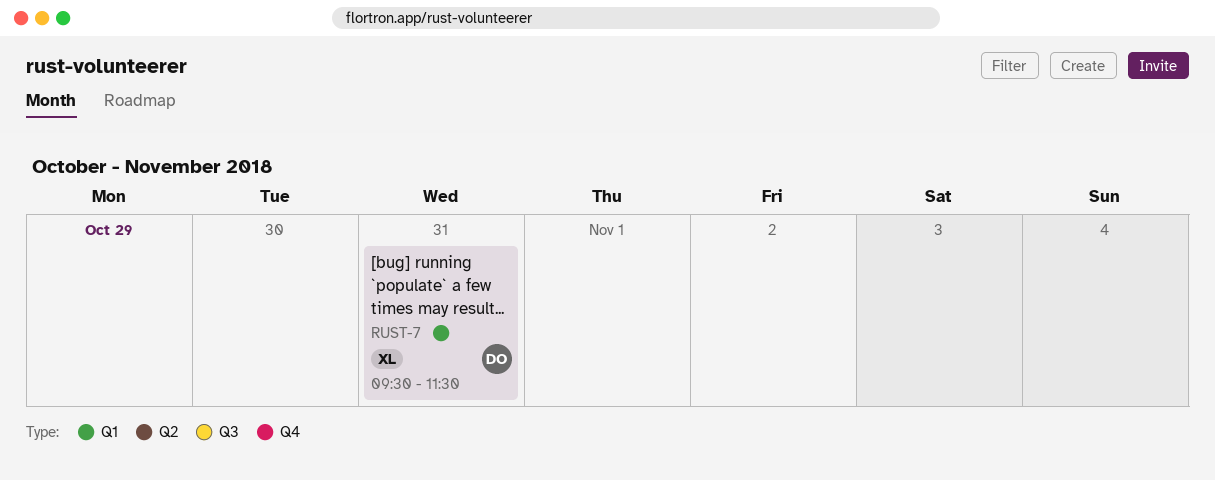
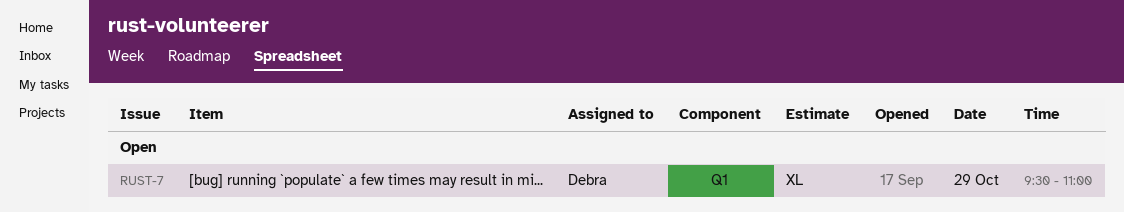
RUST-7, day: Oct 31 -> Oct 29
RUST-7, ends: 11:30 -> 11:00

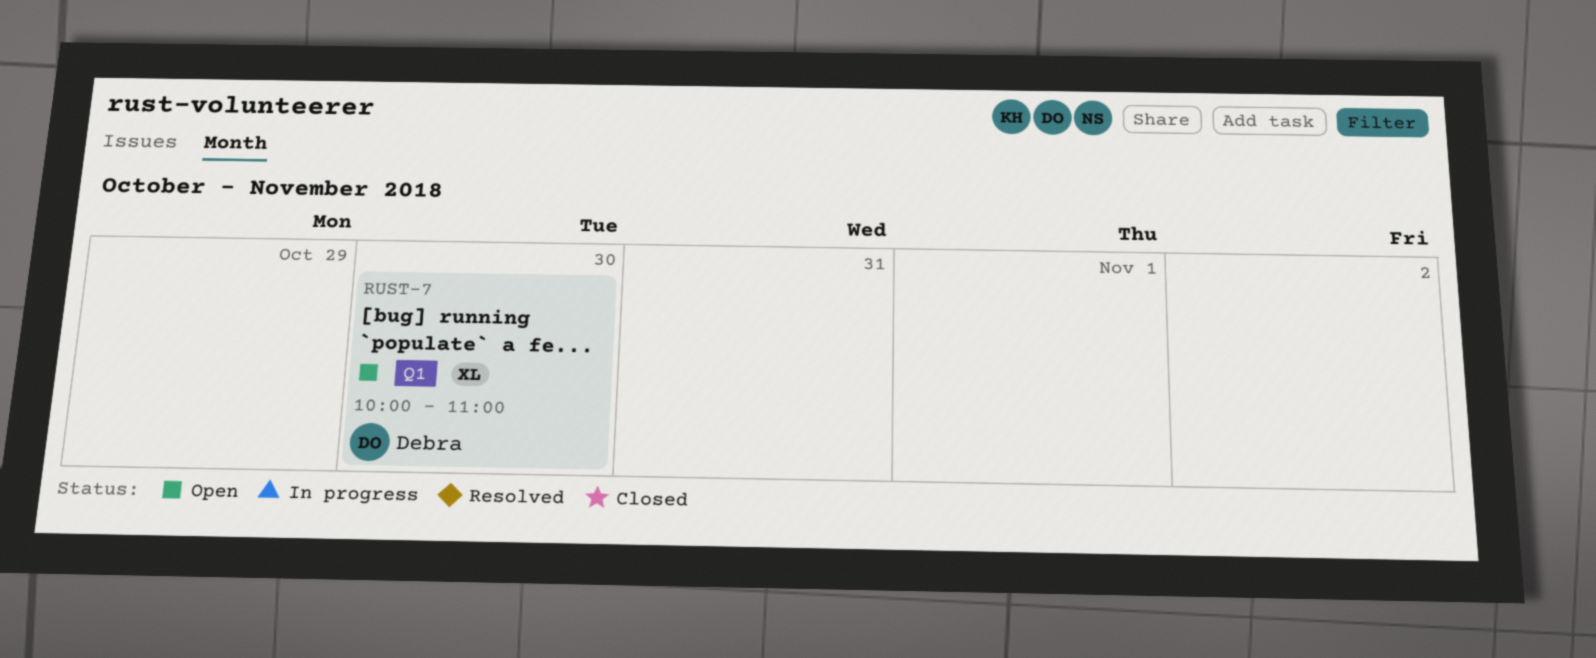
RUST-7, day: Oct 29 -> Oct 30
RUST-7, begins: 09:30 -> 10:00

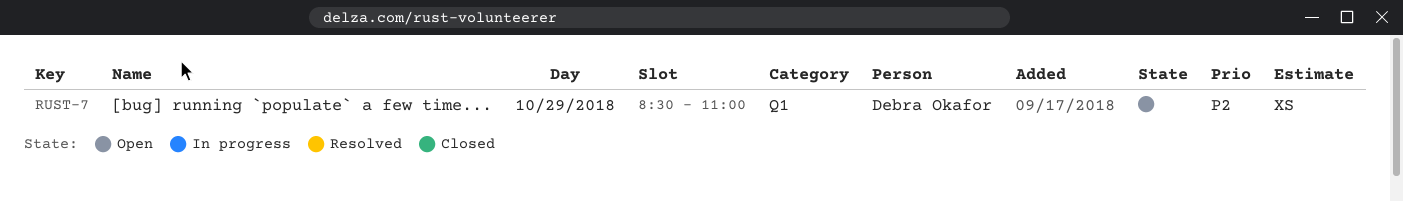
RUST-7, estimate: XL -> XS
RUST-7, day: Oct 30 -> Oct 29
RUST-7, begins: 10:00 -> 08:30

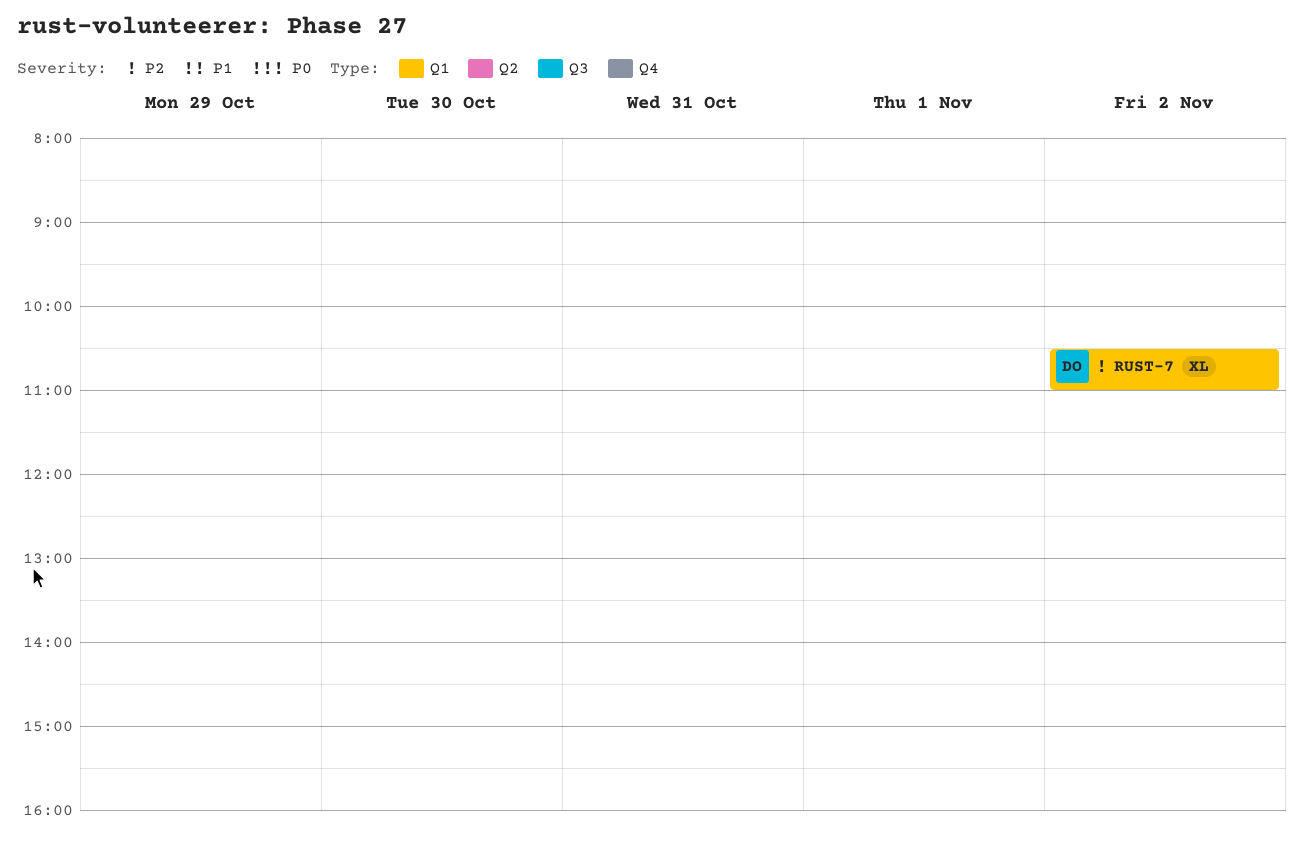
RUST-7, estimate: XS -> XL
RUST-7, day: Oct 29 -> Nov 2
RUST-7, begins: 08:30 -> 10:30

